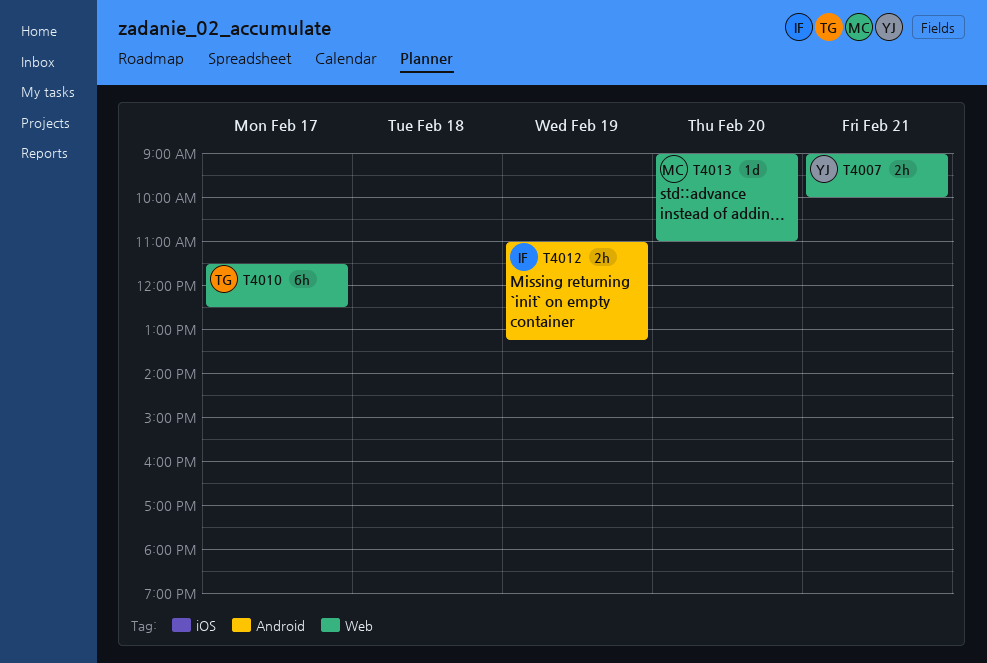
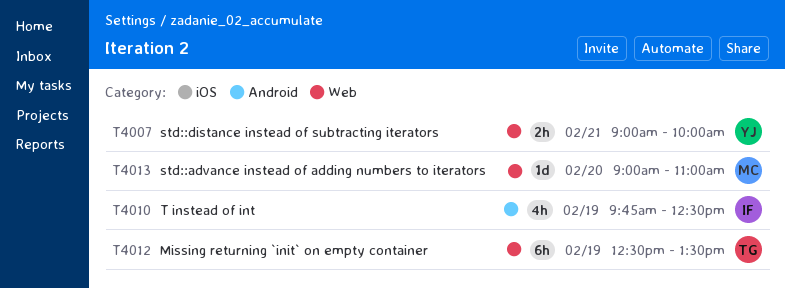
T4010, owner: TG -> IF
T4010, label: Web -> Android
T4010, estimate: 6h -> 4h
T4010, day: Feb 17 -> Feb 19
T4010, begins: 11:30 -> 09:45
T4012, owner: IF -> TG
T4012, label: Android -> Web
T4012, estimate: 2h -> 6h
T4012, begins: 11:00 -> 12:30
T4012, ends: 13:15 -> 13:30

